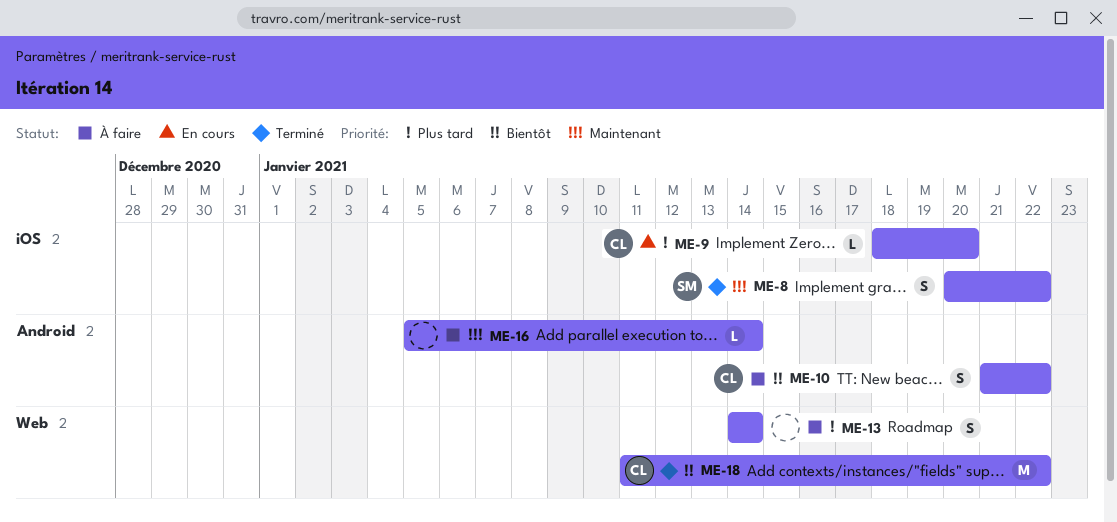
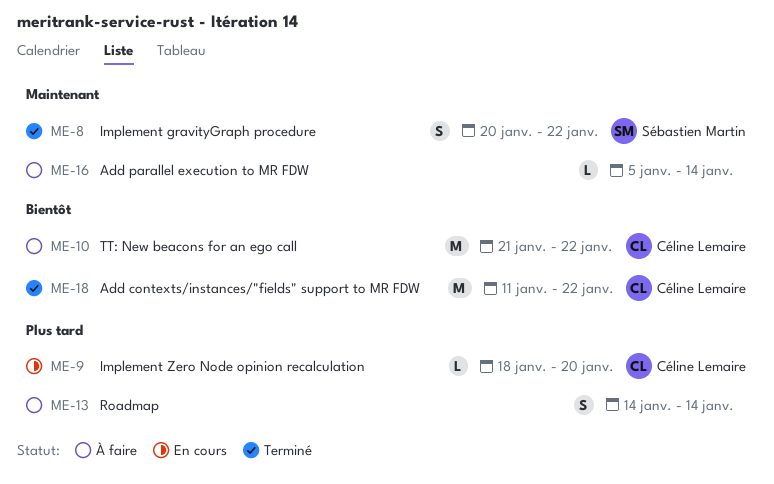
ME-10, estimate: S -> M

